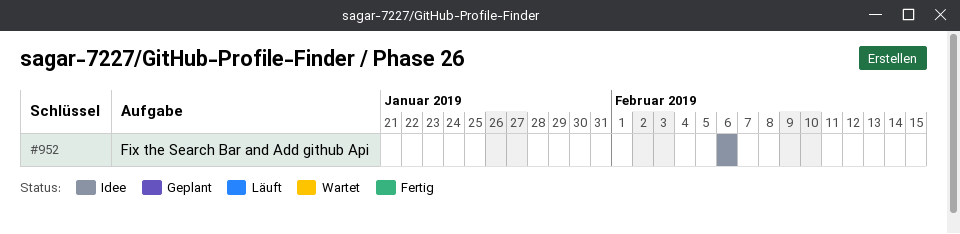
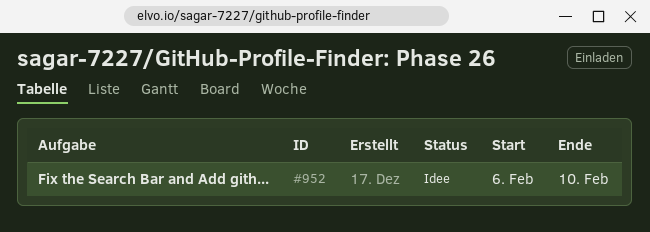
#952, due: Feb 6 -> Feb 10

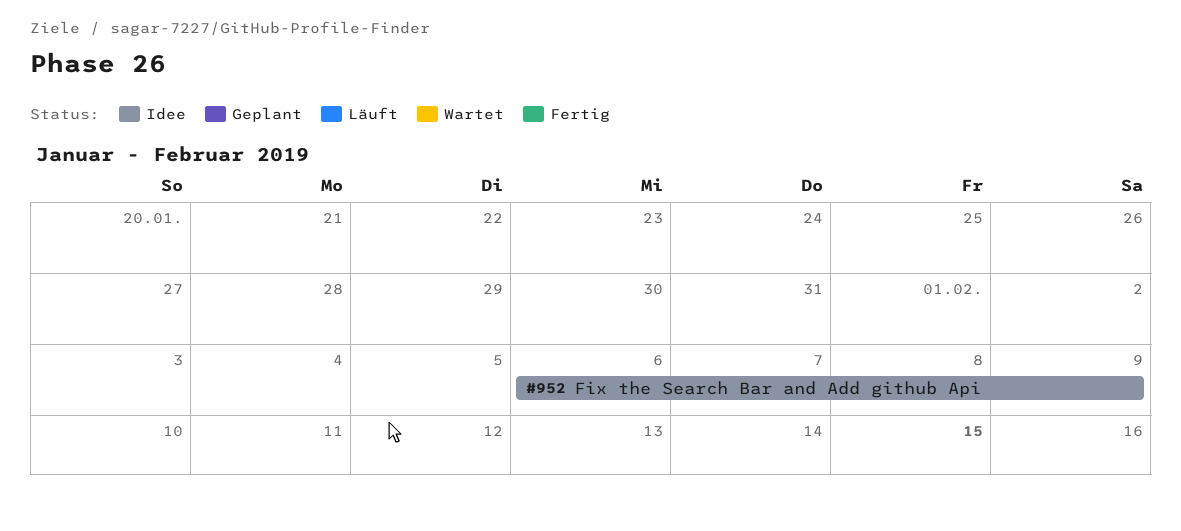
#952, due: Feb 10 -> Feb 9

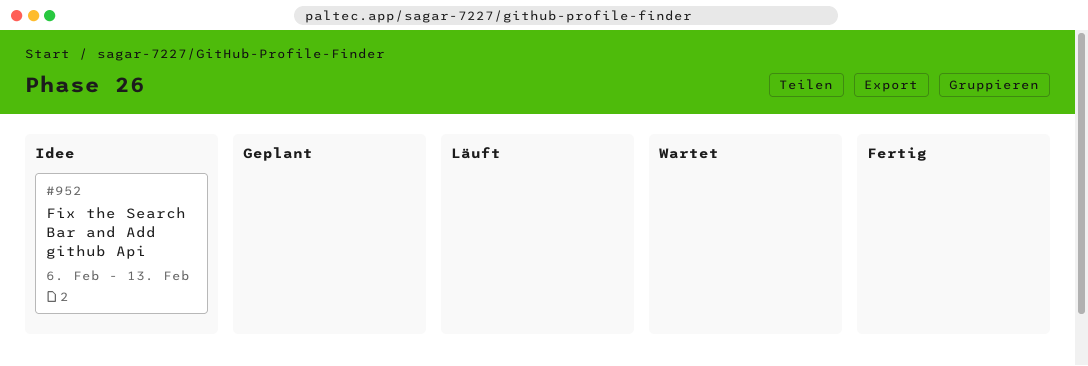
#952, due: Feb 9 -> Feb 13

